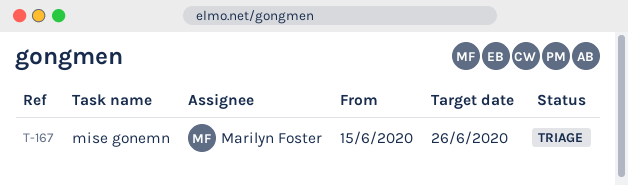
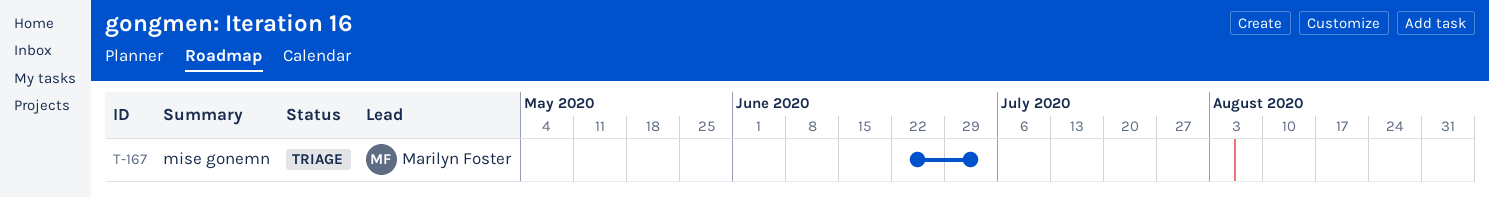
T-167, start: Jun 15 -> Jun 22
T-167, due: Jun 26 -> Jul 3

